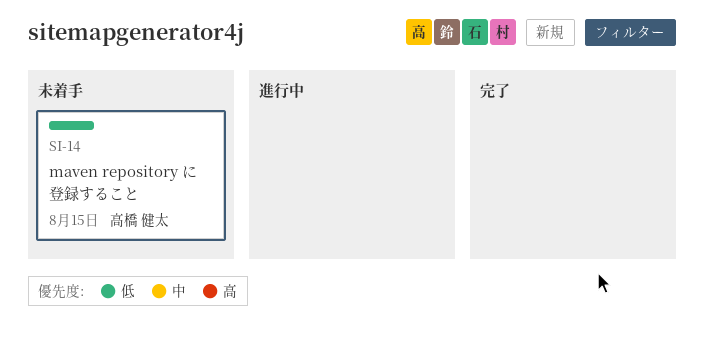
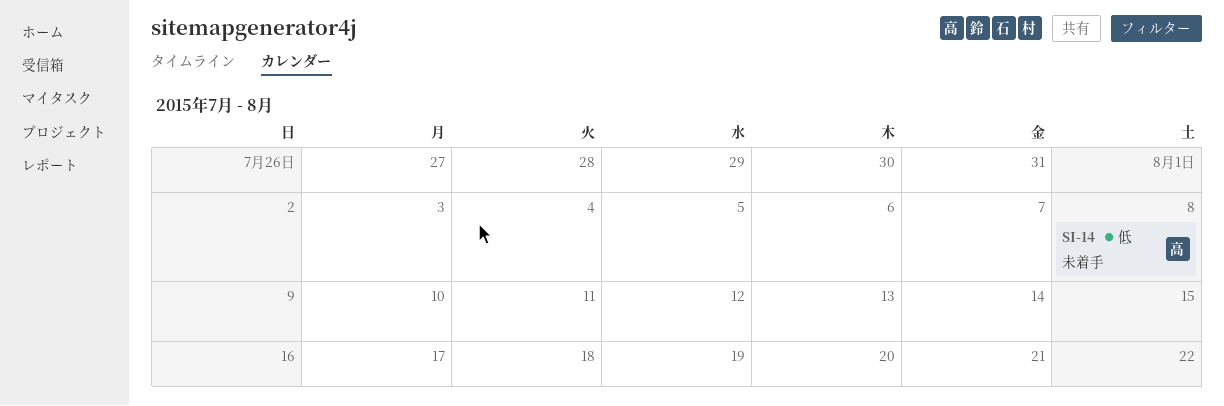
SI-14, due: Aug 15 -> Aug 8

